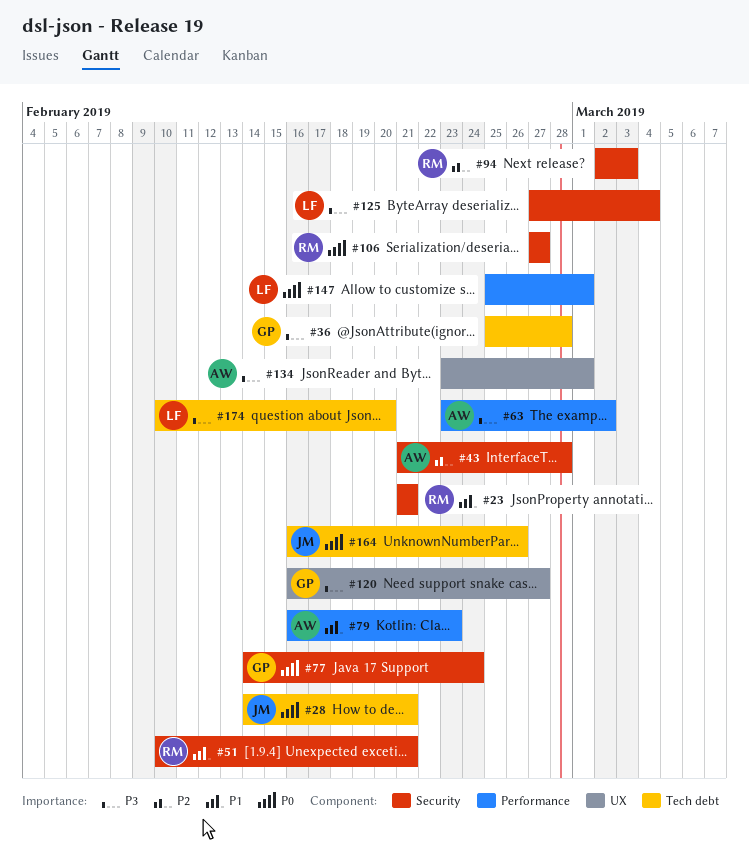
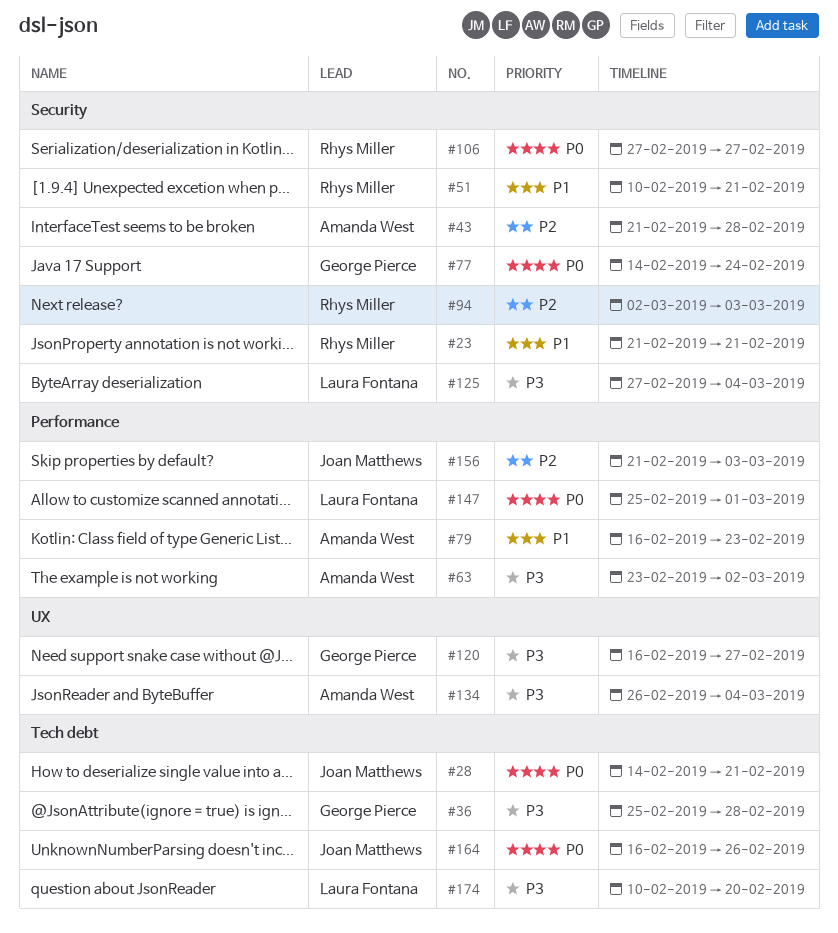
#134, start: Feb 23 -> Feb 26
#134, due: Mar 1 -> Mar 4
#156: none -> present

